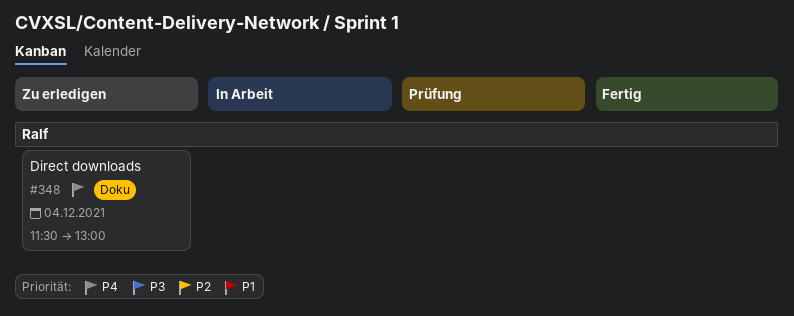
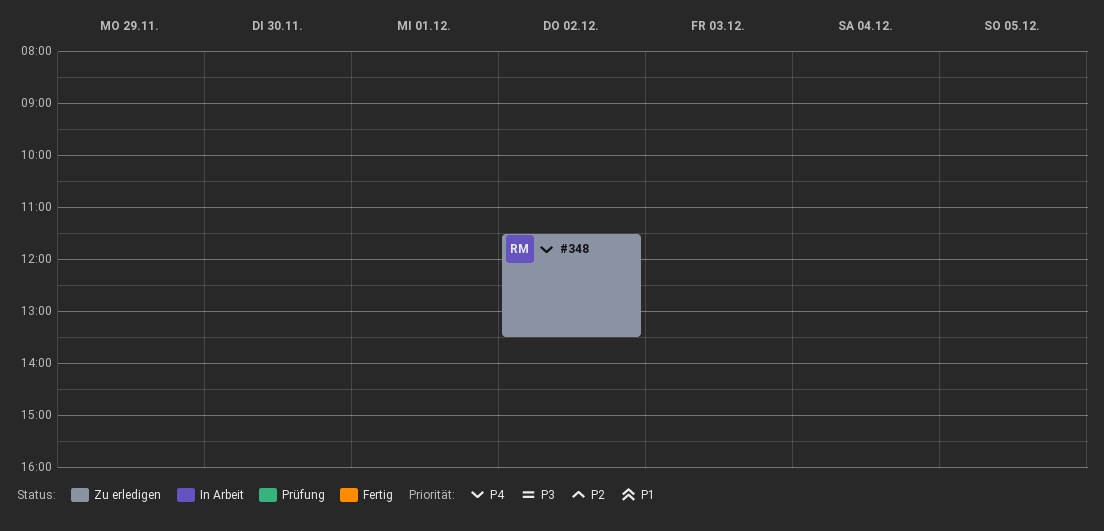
#348, day: Dec 4 -> Dec 2
#348, ends: 13:00 -> 13:30

